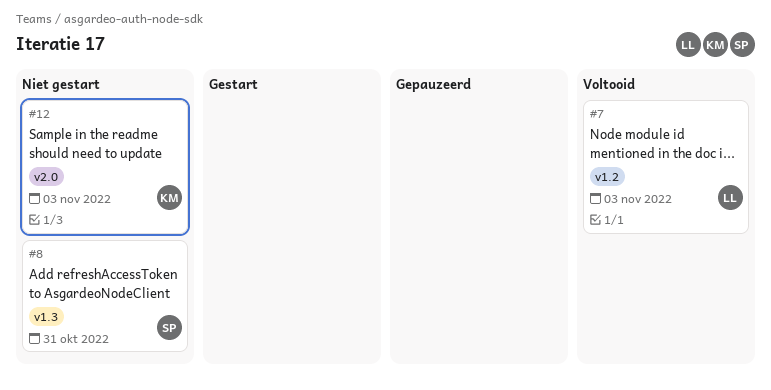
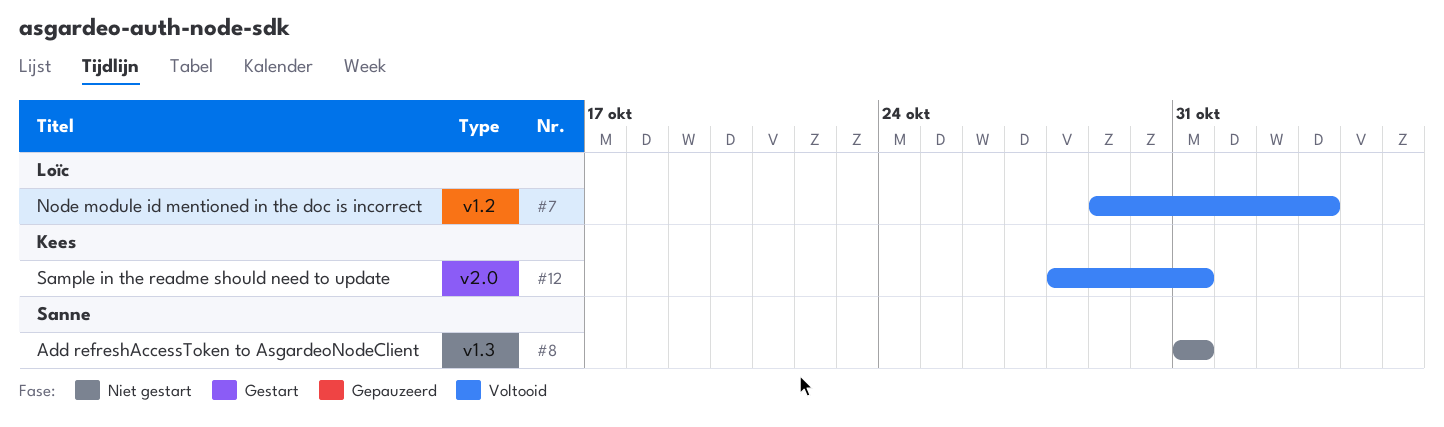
#12, status: Niet gestart -> Voltooid
#12, due: Nov 3 -> Oct 31

